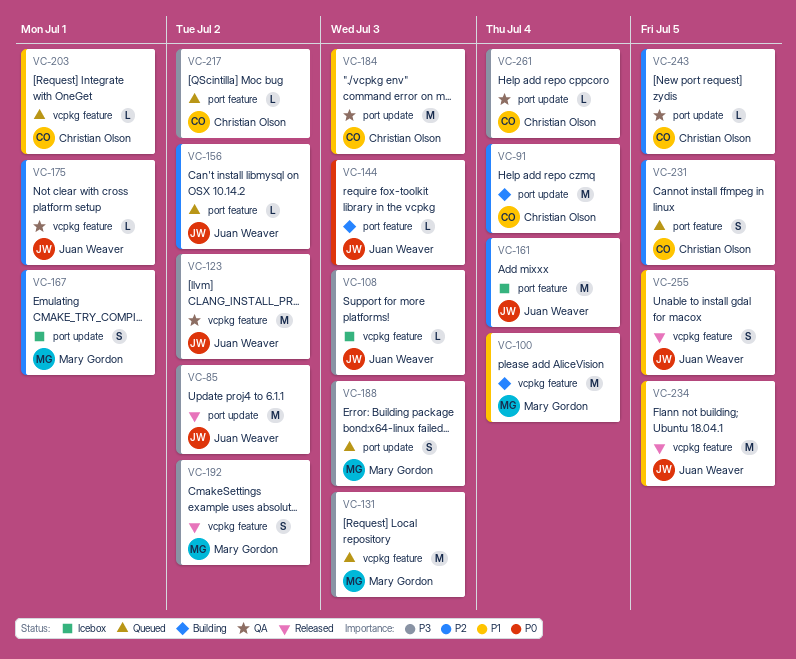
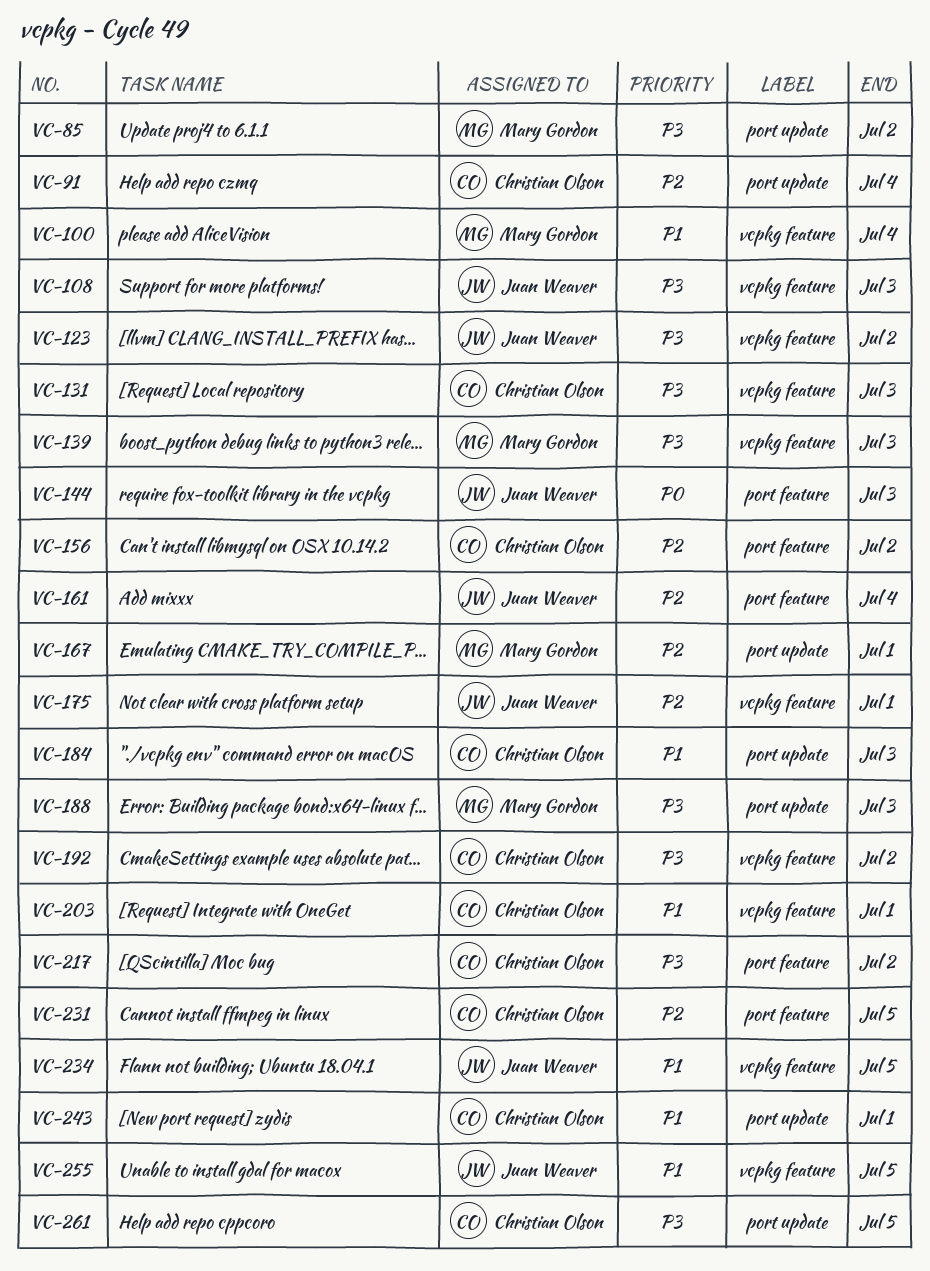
VC-85, owner: Juan Weaver -> Mary Gordon
VC-131, owner: Mary Gordon -> Christian Olson
VC-139: none -> present
VC-156, owner: Juan Weaver -> Christian Olson
VC-192, owner: Mary Gordon -> Christian Olson
VC-243, priority: P2 -> P1
VC-243, due: Jul 5 -> Jul 1
VC-261, due: Jul 4 -> Jul 5

